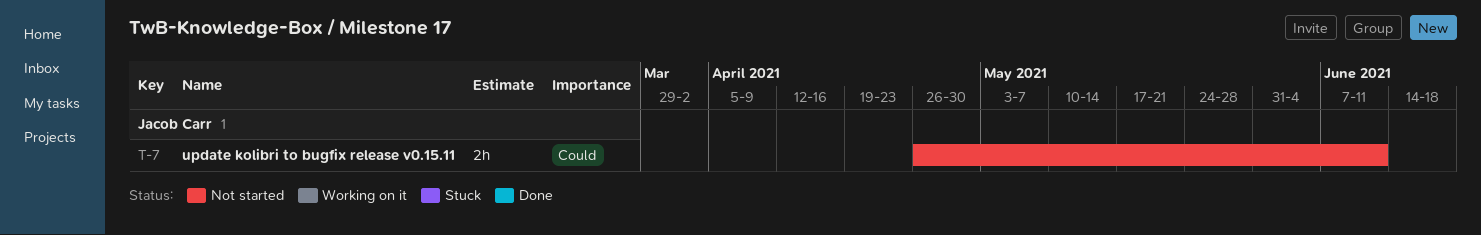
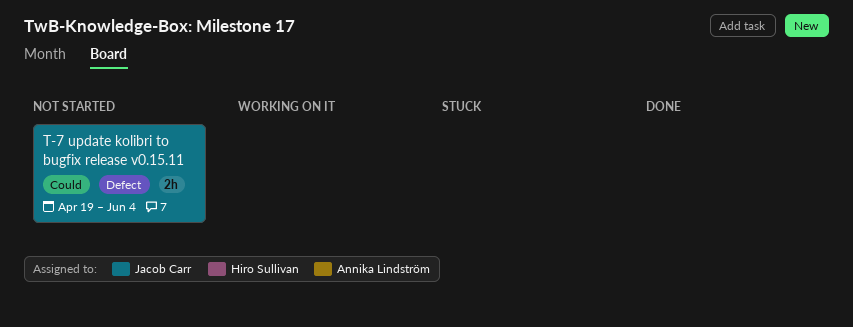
T-7, start: Apr 26 -> Apr 19
T-7, due: Jun 11 -> Jun 4

